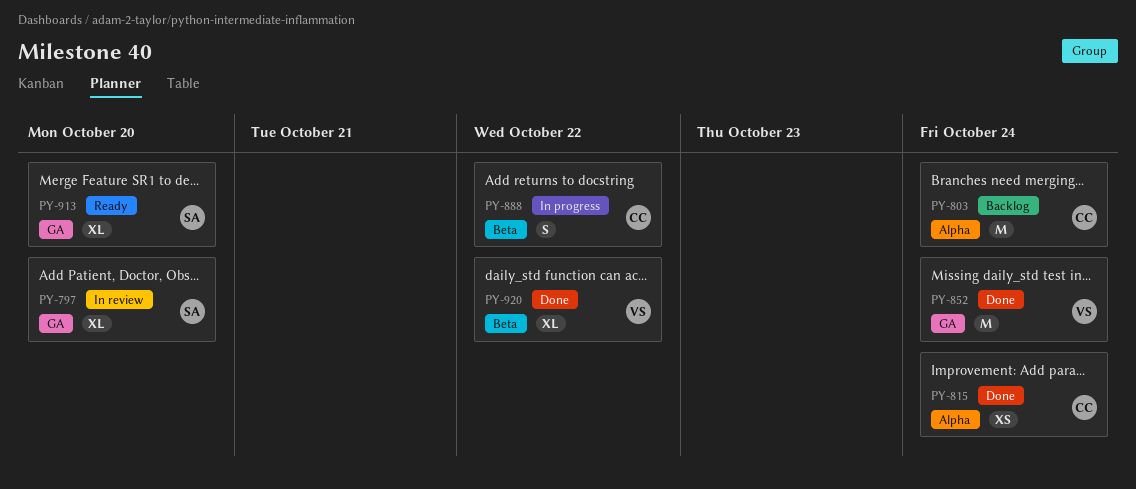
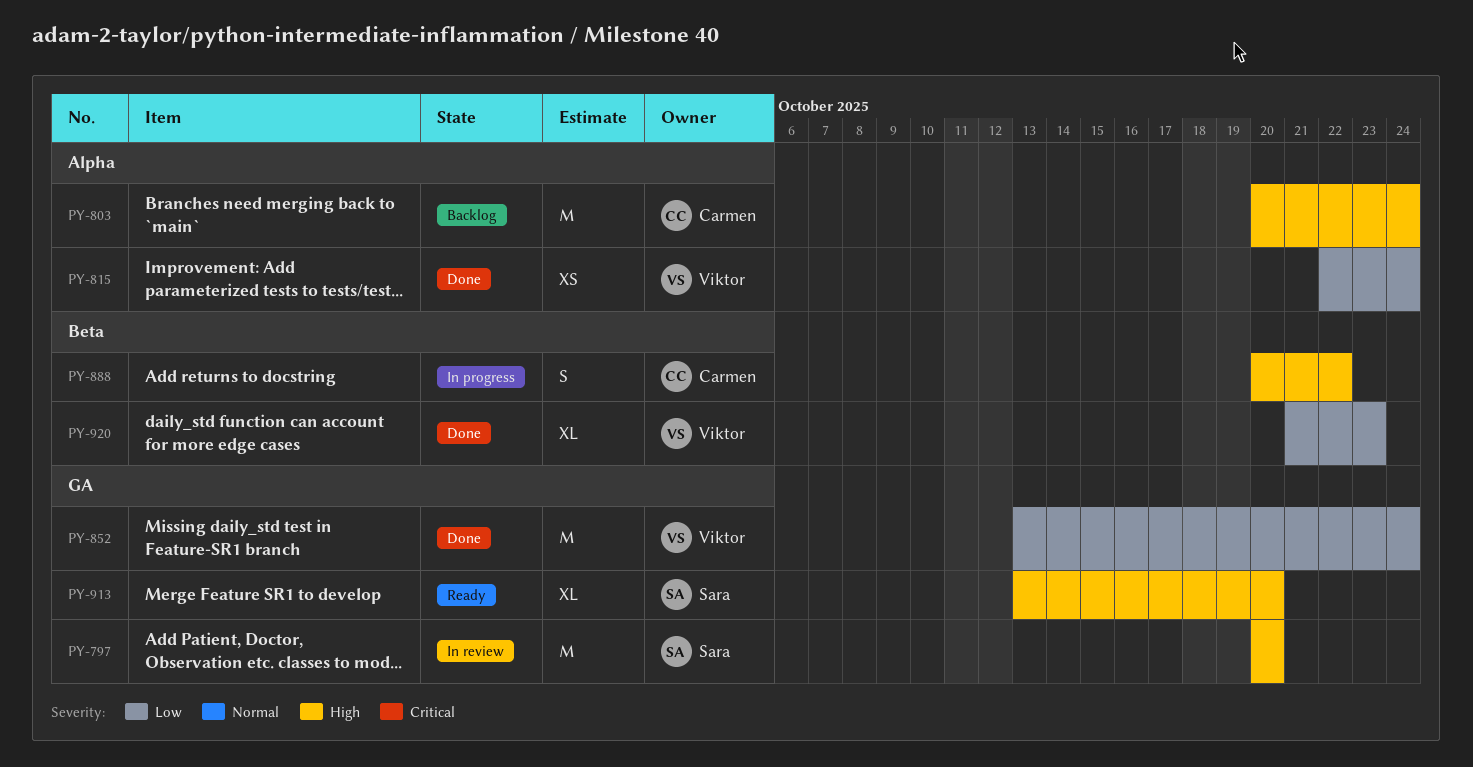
PY-797, estimate: XL -> M
PY-815, owner: Carmen -> Viktor
PY-920, due: Oct 22 -> Oct 23

